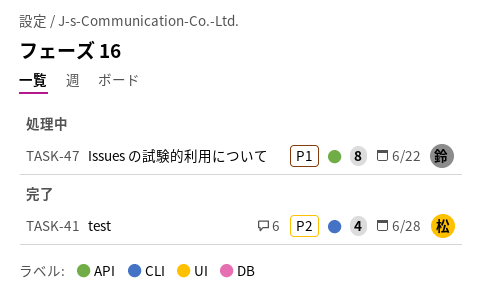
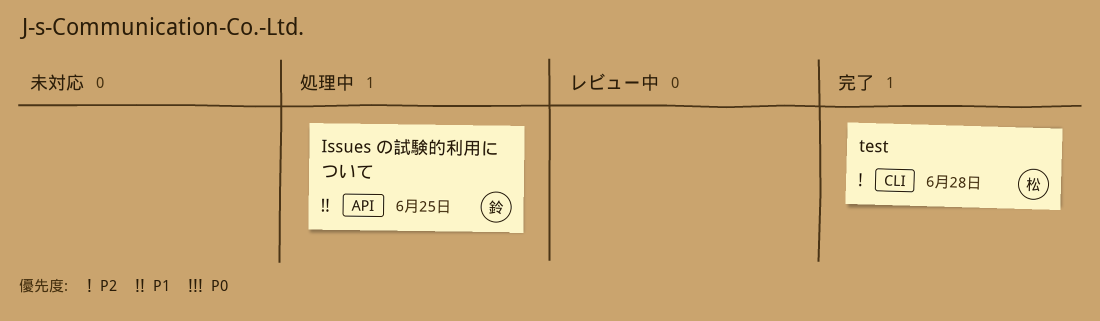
Issues の試験的利用について, due: Jun 22 -> Jun 25

